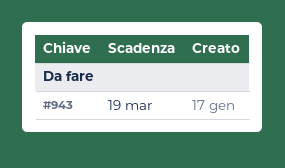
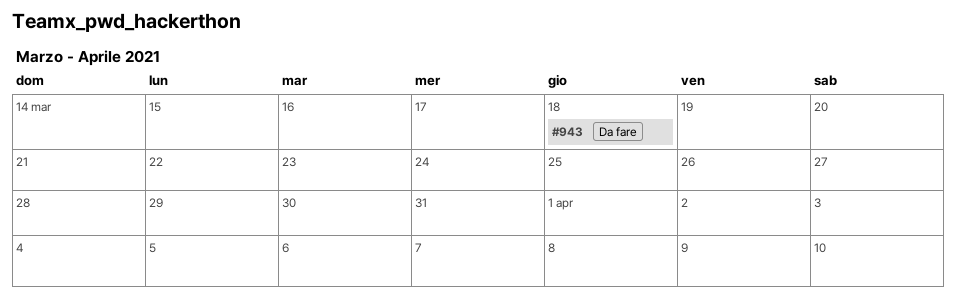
#943, due: Mar 19 -> Mar 18

